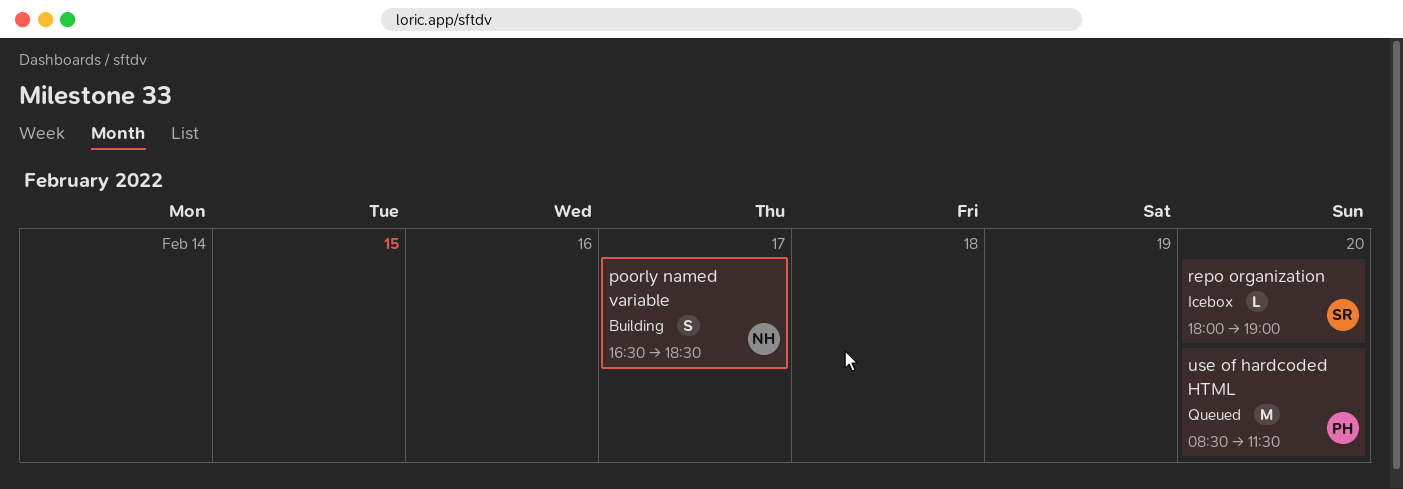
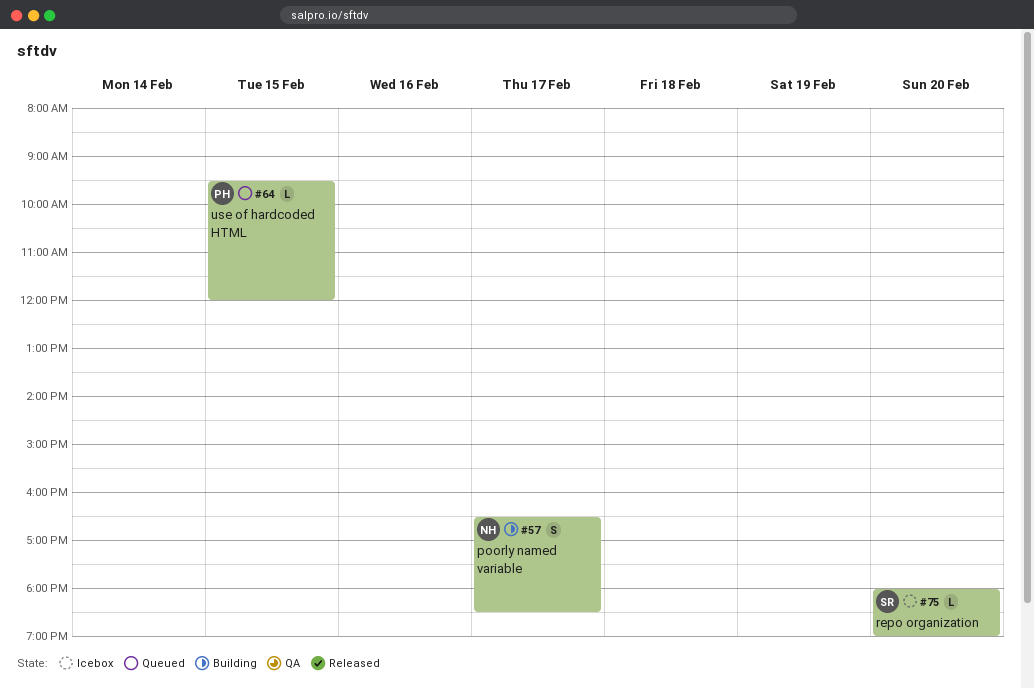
use of hardcoded HTML, estimate: M -> L
use of hardcoded HTML, day: Feb 20 -> Feb 15
use of hardcoded HTML, begins: 08:30 -> 09:30
use of hardcoded HTML, ends: 11:30 -> 12:00

